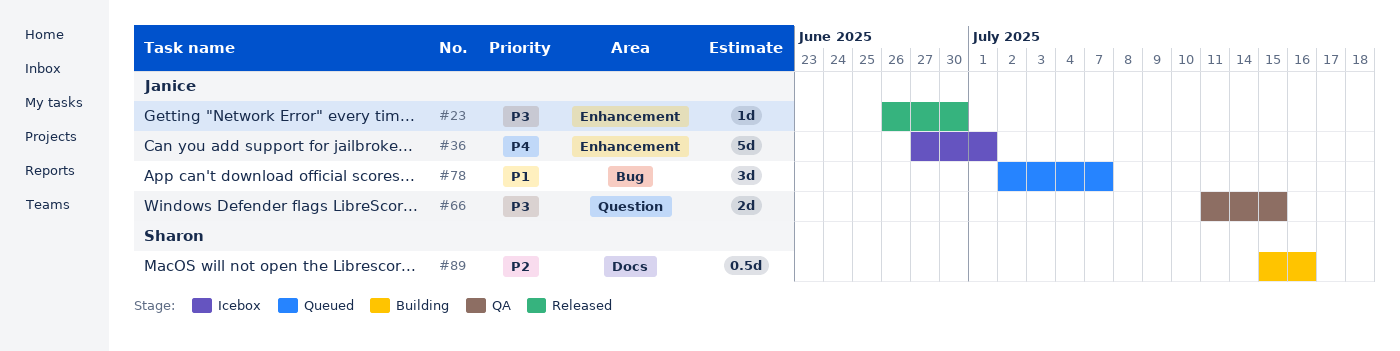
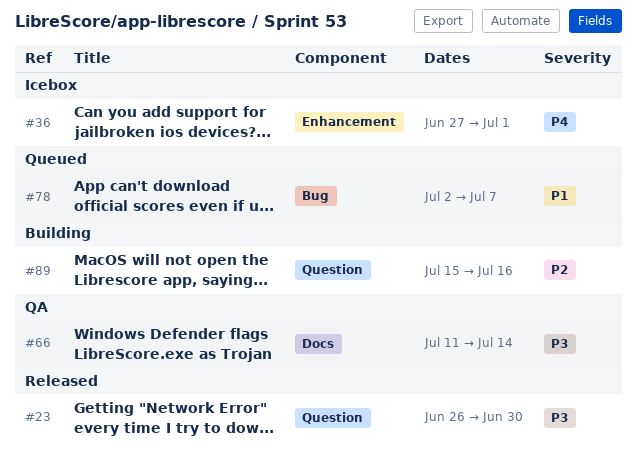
#23, label: Enhancement -> Question
#66, label: Question -> Docs
#66, due: Jul 15 -> Jul 14
#89, label: Docs -> Question

